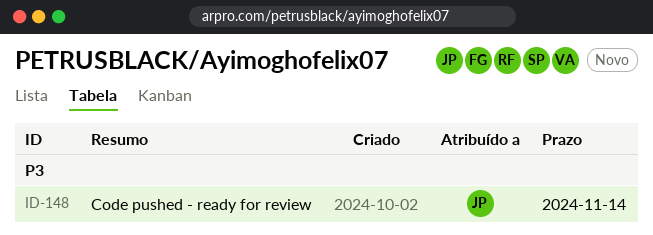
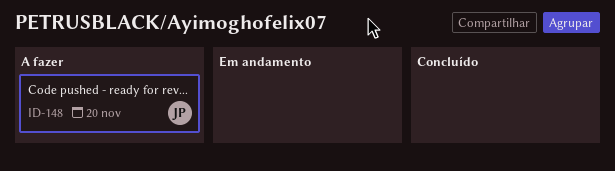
ID-148, due: Nov 14 -> Nov 20

